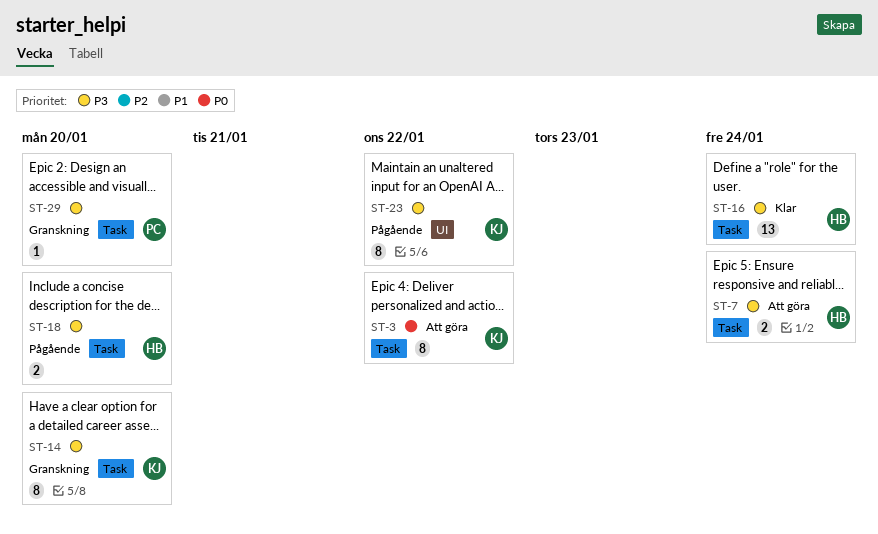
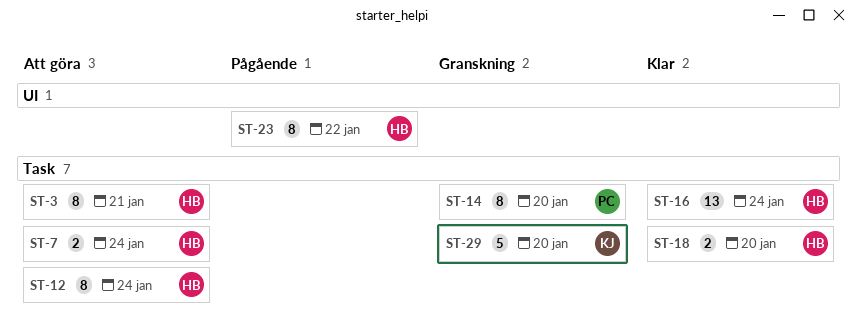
ST-3, owner: KJ -> HB
ST-3, due: Jan 22 -> Jan 21
ST-12: none -> present
ST-14, owner: KJ -> PC
ST-18, status: Pågående -> Klar
ST-23, owner: KJ -> HB
ST-29, owner: PC -> KJ
ST-29, estimate: 1 -> 5

